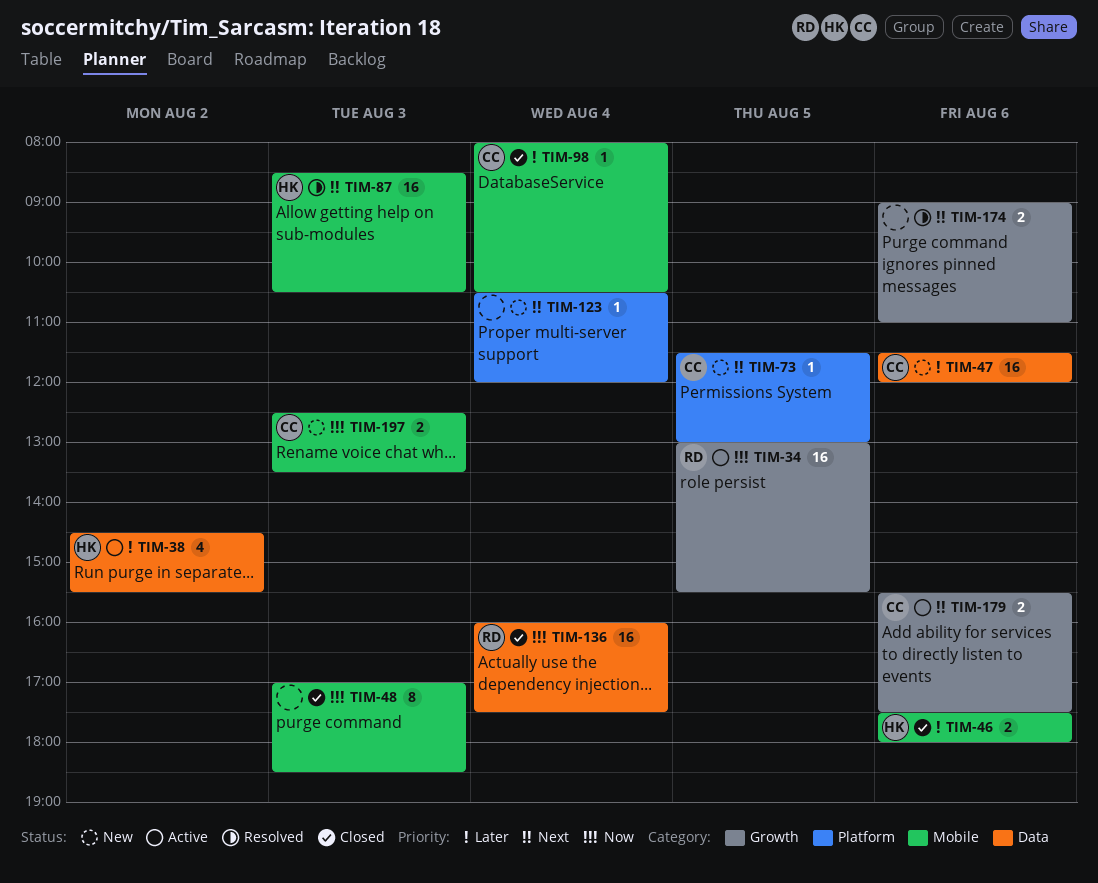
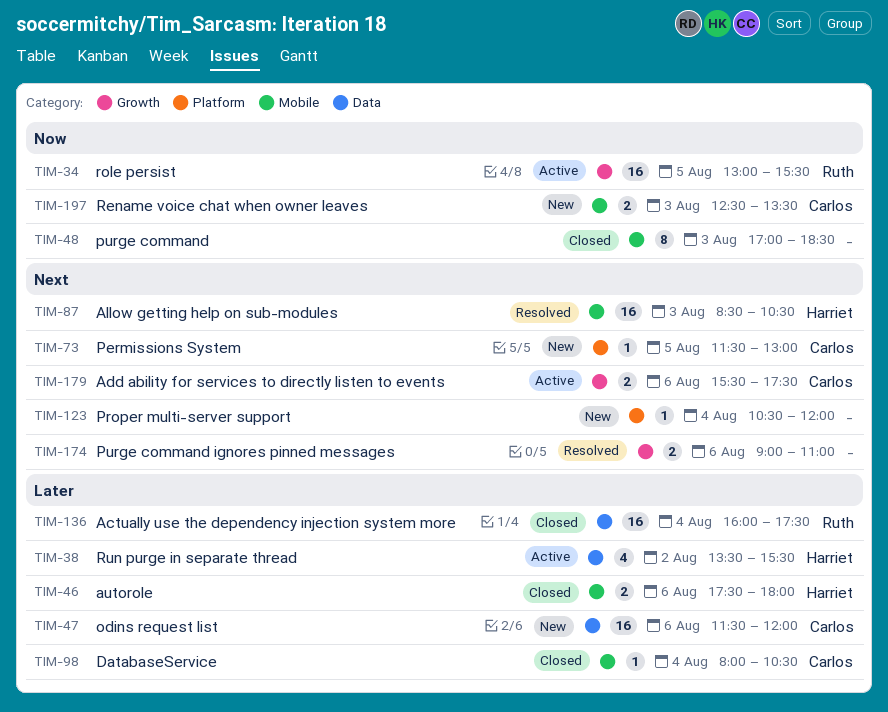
TIM-38, begins: 14:30 -> 13:30
TIM-136, priority: Now -> Later

